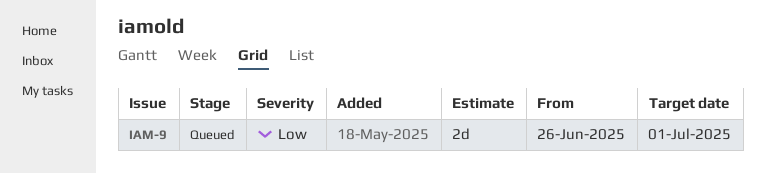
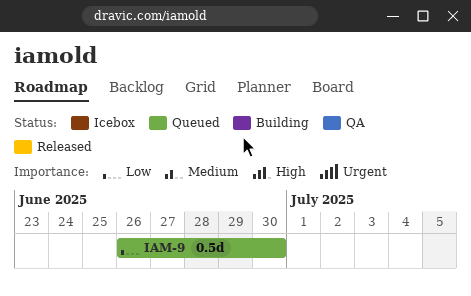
IAM-9, estimate: 2d -> 0.5d
IAM-9, due: Jul 1 -> Jun 30

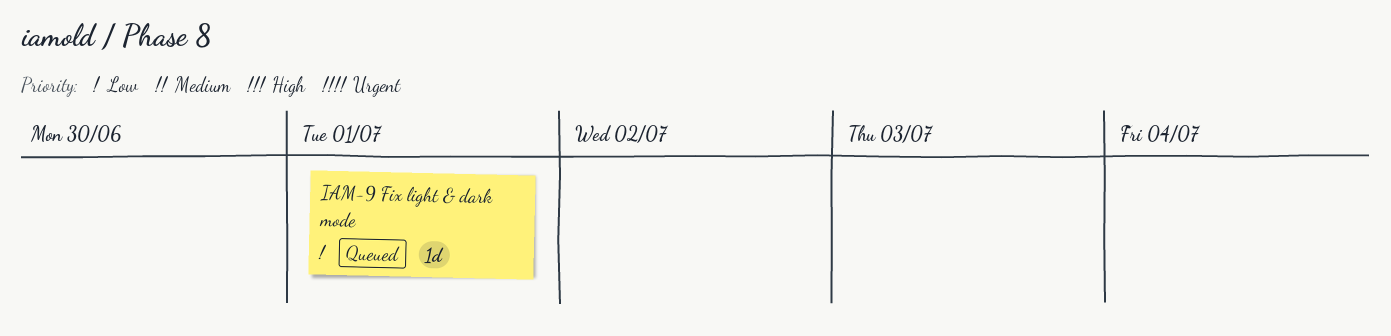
IAM-9, estimate: 0.5d -> 1d
IAM-9, due: Jun 30 -> Jul 1

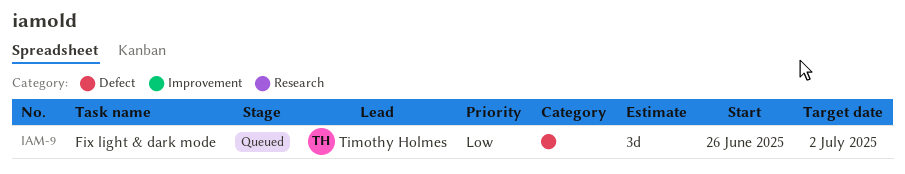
IAM-9, estimate: 1d -> 3d
IAM-9, due: Jul 1 -> Jul 2

